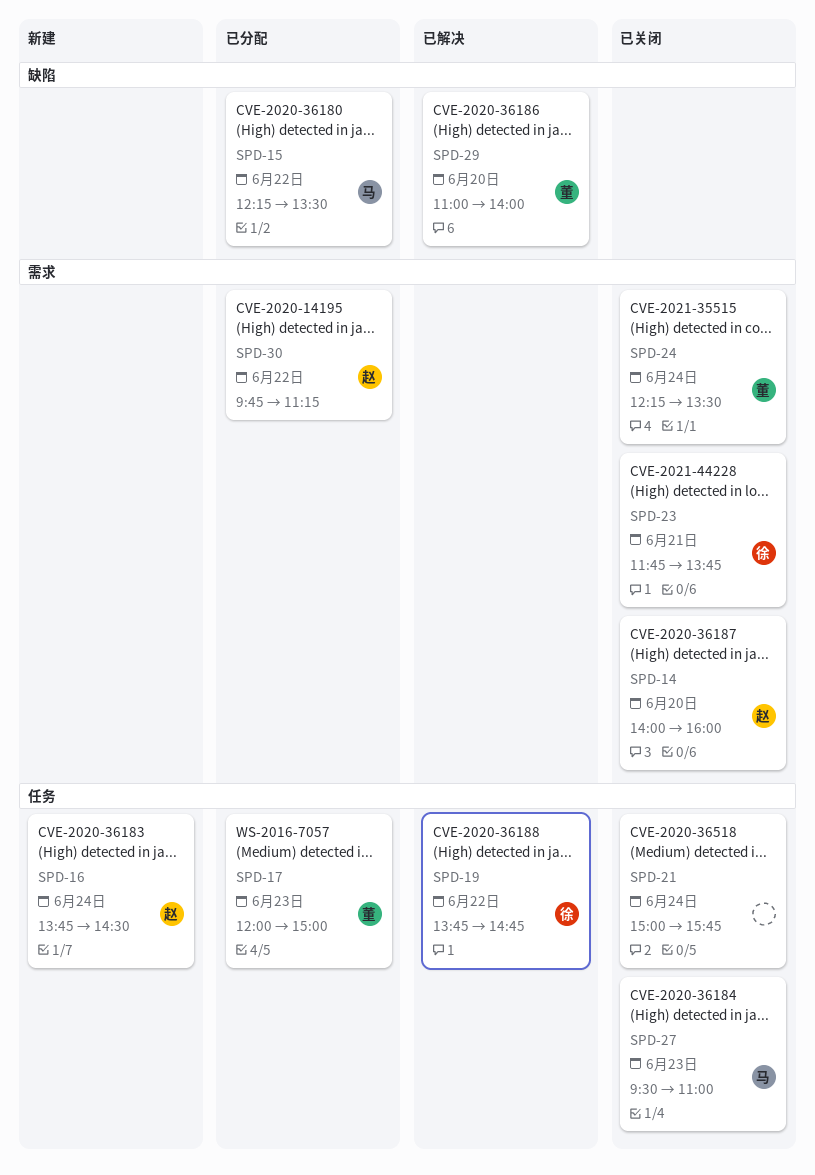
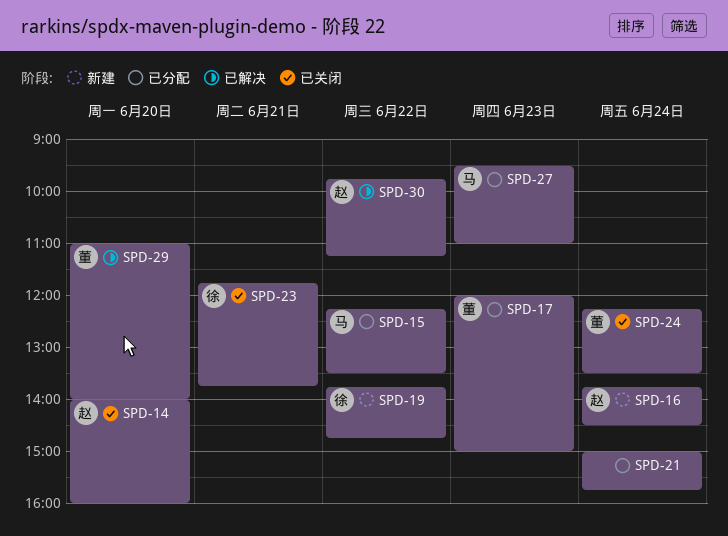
SPD-19, status: 已解决 -> 新建
SPD-21, status: 已关闭 -> 已分配
SPD-27, status: 已关闭 -> 已分配
SPD-30, status: 已分配 -> 已解决

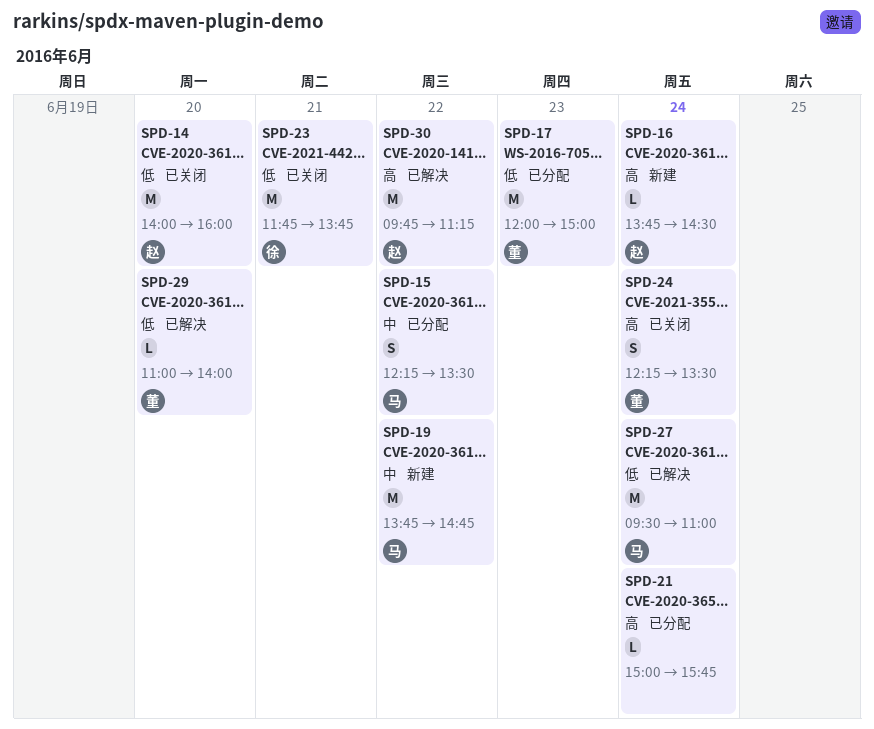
SPD-19, owner: 徐 -> 马
SPD-27, status: 已分配 -> 已解决
SPD-27, day: Jun 23 -> Jun 24

